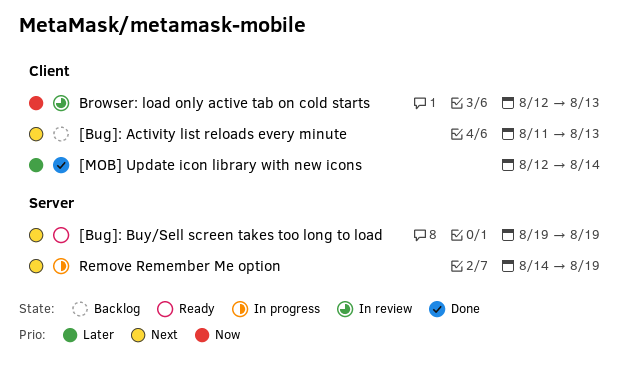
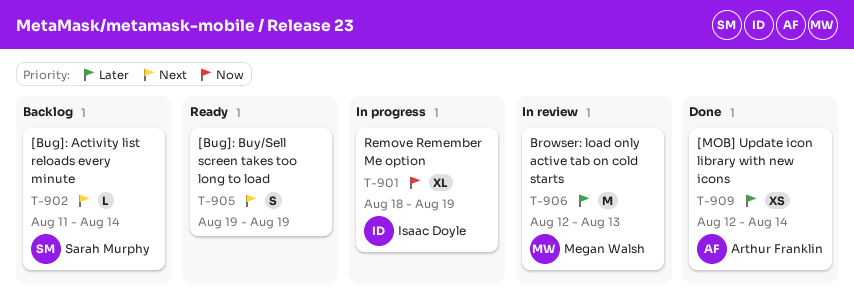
[Bug]: Activity list reloads every minute, due: Aug 13 -> Aug 14
Browser: load only active tab on cold starts, priority: Now -> Later
Remove Remember Me option, priority: Next -> Now
Remove Remember Me option, start: Aug 14 -> Aug 18

